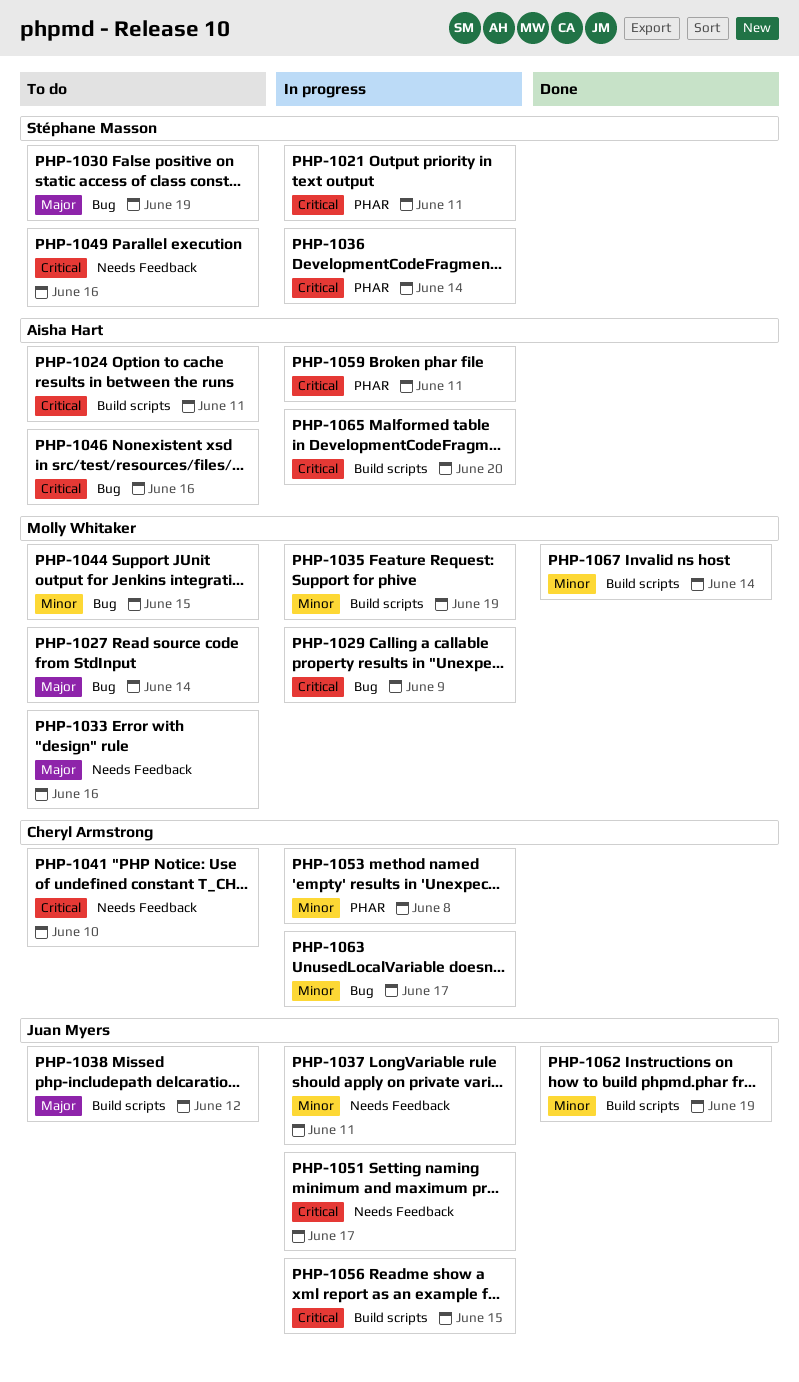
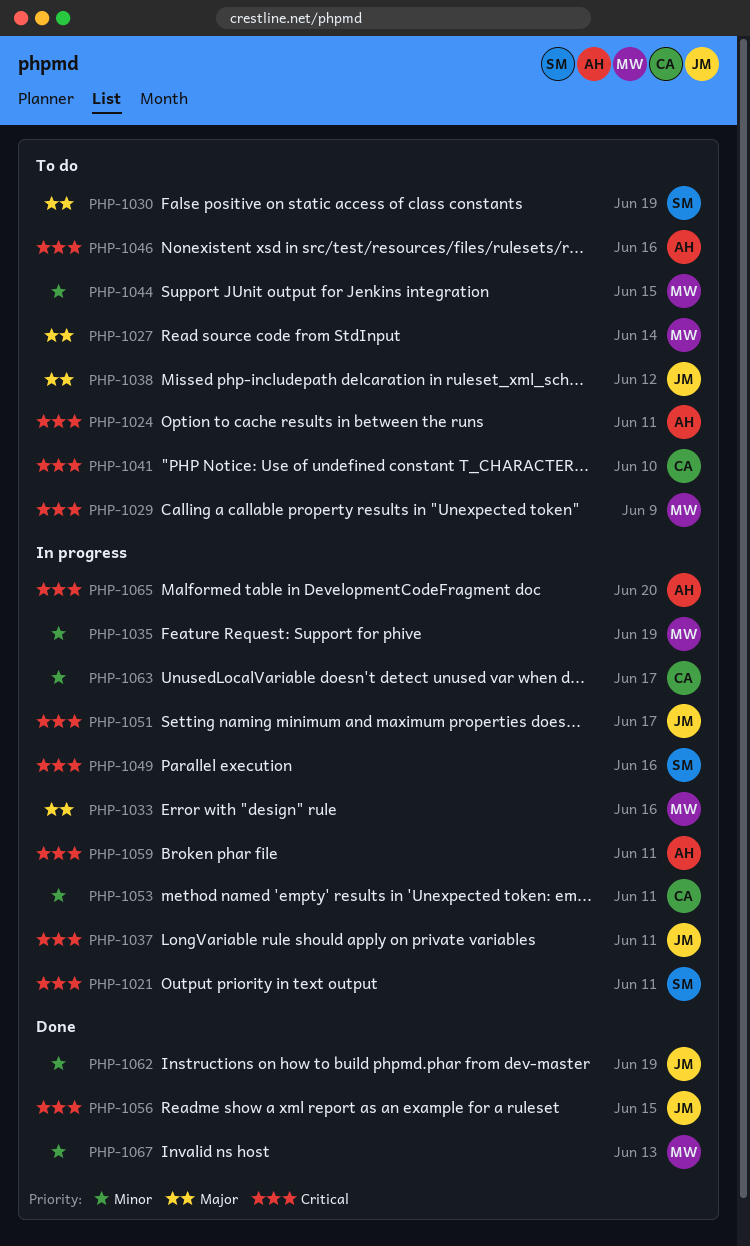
PHP-1029, status: In progress -> To do
PHP-1033, status: To do -> In progress
PHP-1036: present -> none
PHP-1037, priority: Minor -> Critical
PHP-1049, status: To do -> In progress
PHP-1053, due: Jun 8 -> Jun 11
PHP-1056, status: In progress -> Done
PHP-1067, due: Jun 14 -> Jun 13

